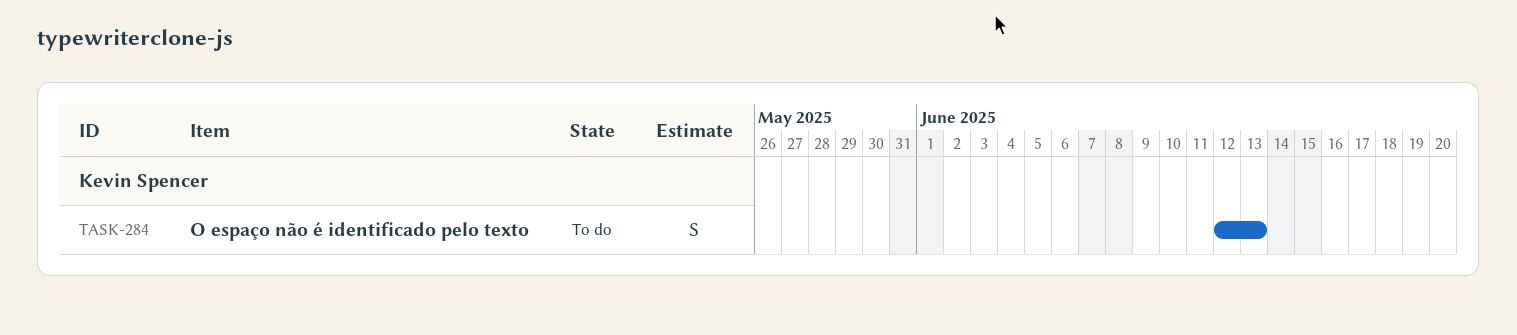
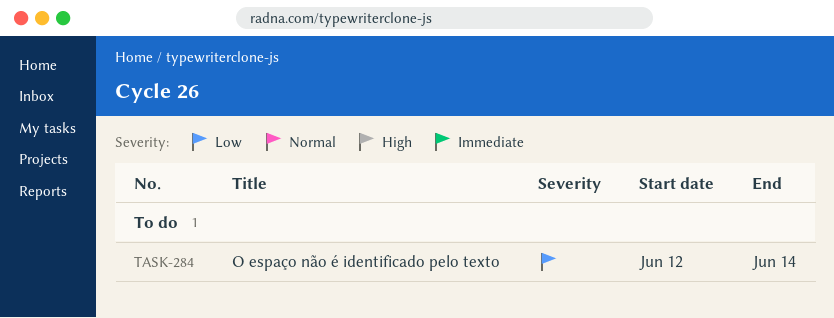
TASK-284, due: Jun 13 -> Jun 14

